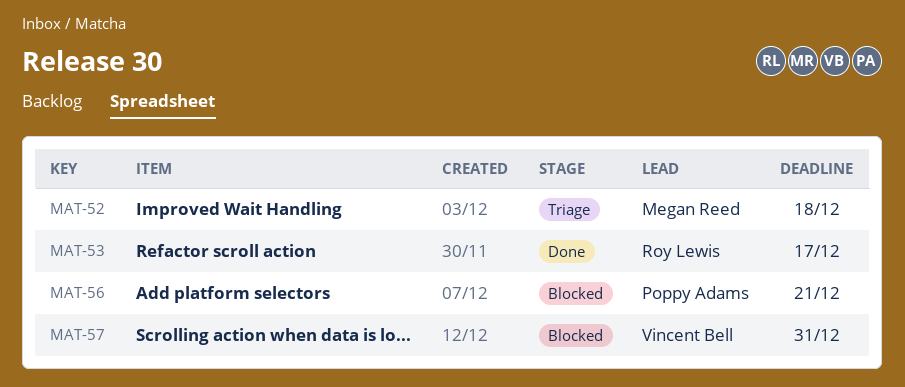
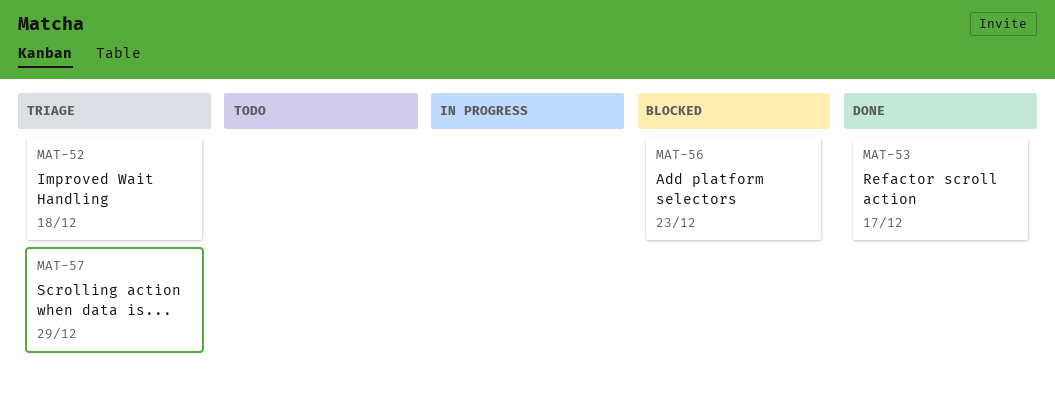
MAT-56, due: Dec 21 -> Dec 23
MAT-57, status: Blocked -> Triage
MAT-57, due: Dec 31 -> Dec 29

